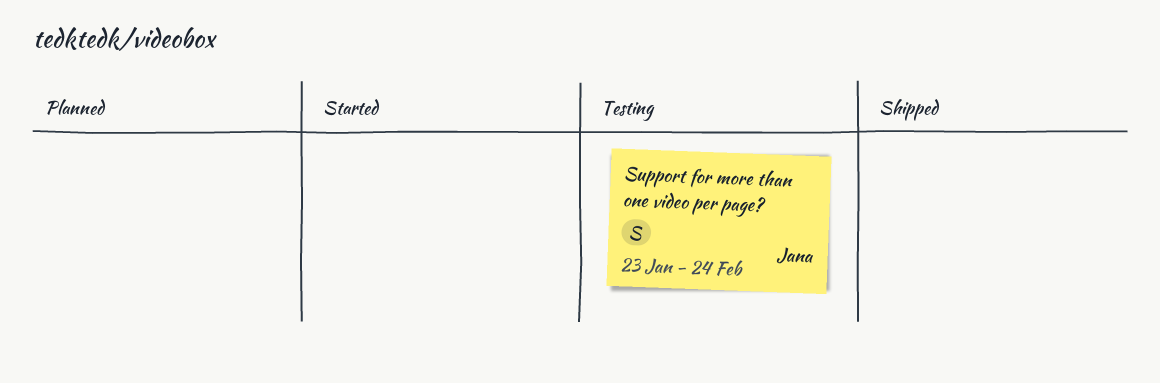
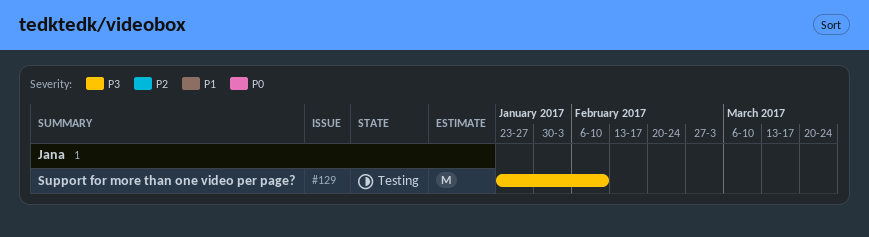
Support for more than one video per page?, estimate: S -> M
Support for more than one video per page?, due: Feb 24 -> Feb 10

